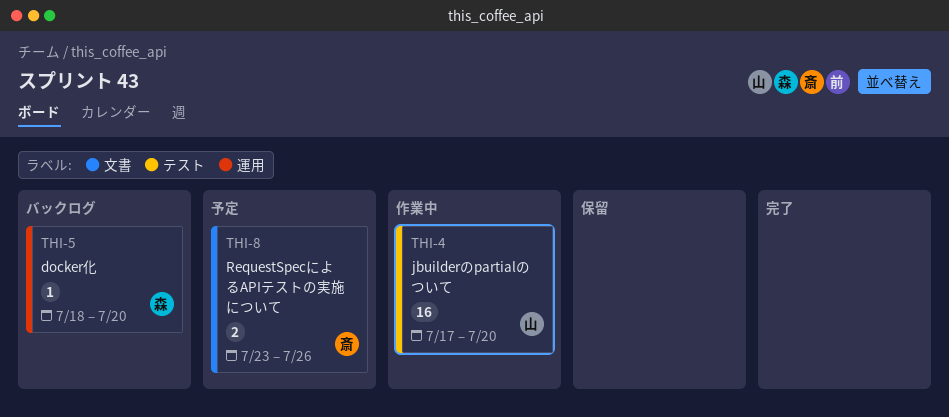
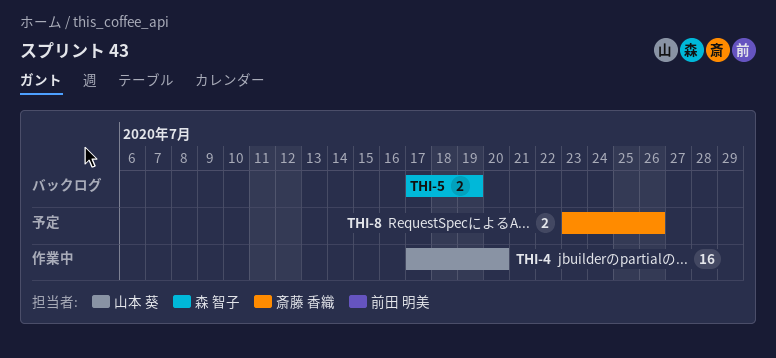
THI-5, estimate: 1 -> 2
THI-5, start: Jul 18 -> Jul 17
THI-5, due: Jul 20 -> Jul 19

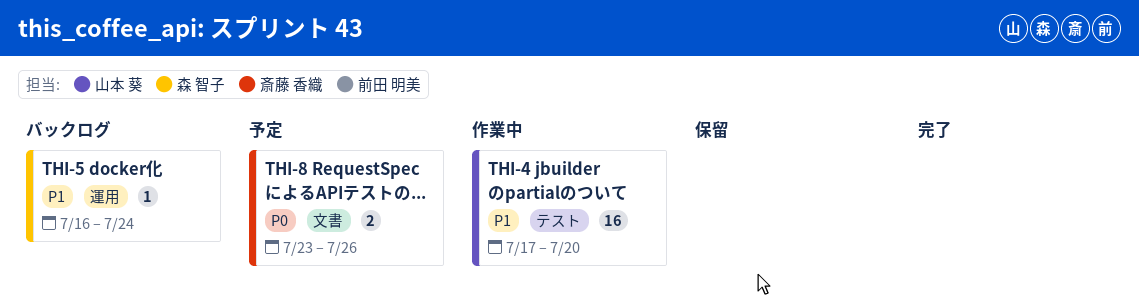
THI-5, estimate: 2 -> 1
THI-5, start: Jul 17 -> Jul 16
THI-5, due: Jul 19 -> Jul 24

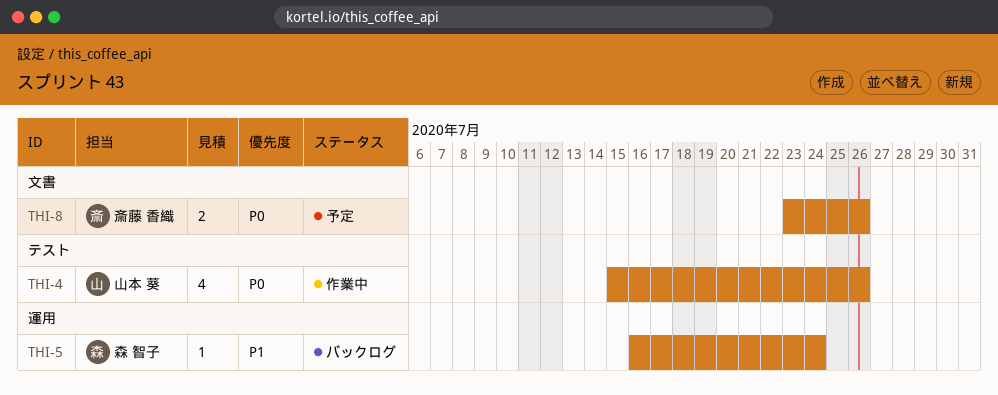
THI-4, priority: P1 -> P0
THI-4, estimate: 16 -> 4
THI-4, start: Jul 17 -> Jul 15
THI-4, due: Jul 20 -> Jul 26

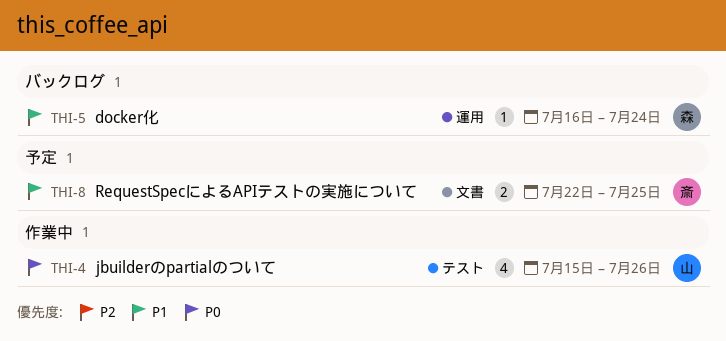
THI-8, priority: P0 -> P1
THI-8, start: Jul 23 -> Jul 22
THI-8, due: Jul 26 -> Jul 25

